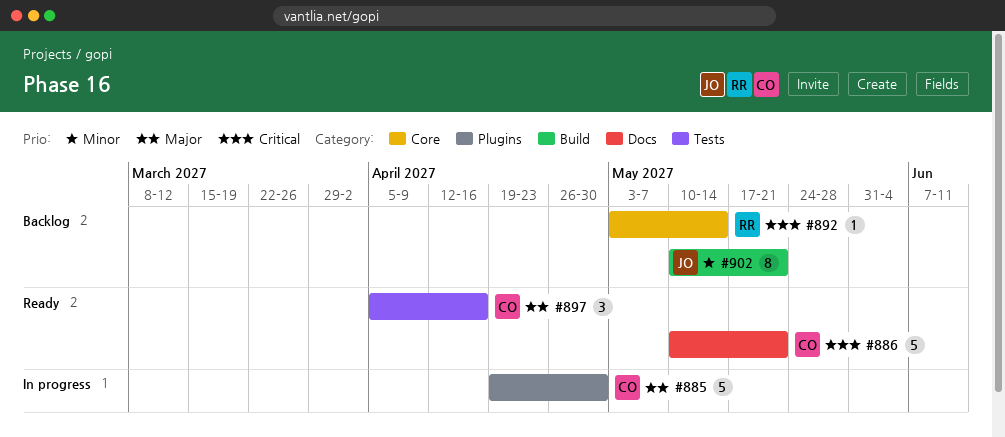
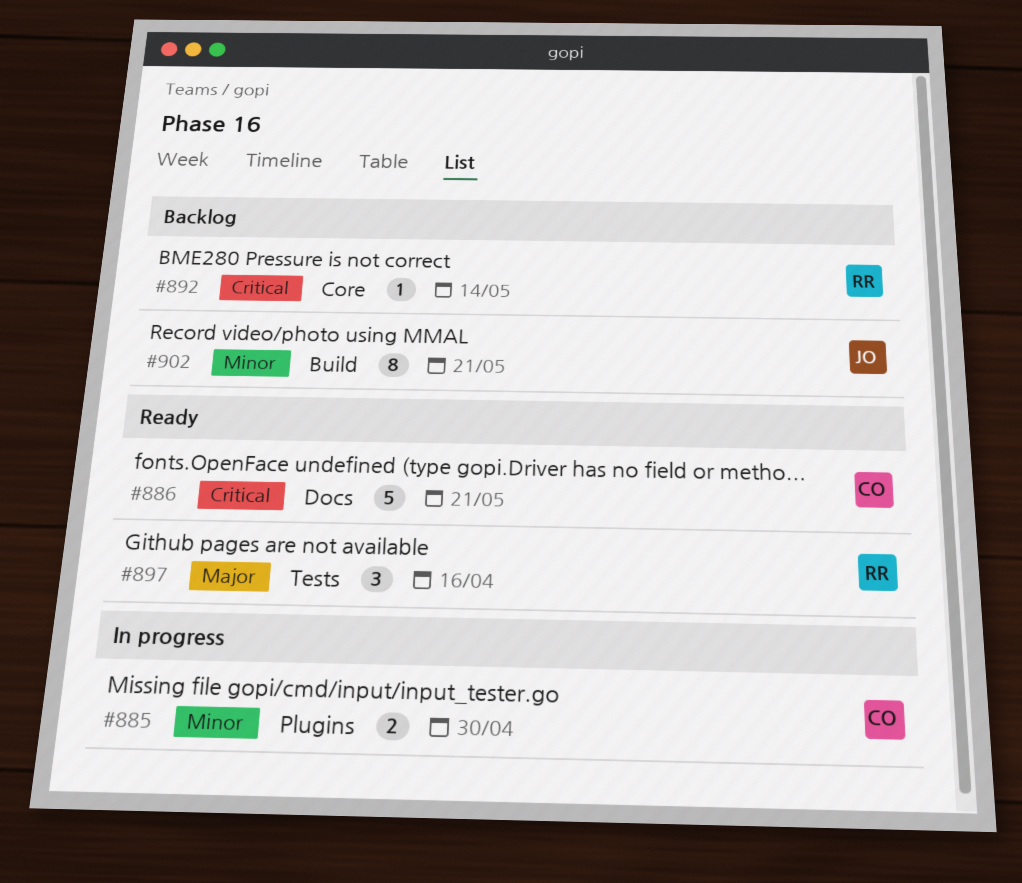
#885, priority: Major -> Minor
#885, estimate: 5 -> 2
#897, owner: CO -> RR

